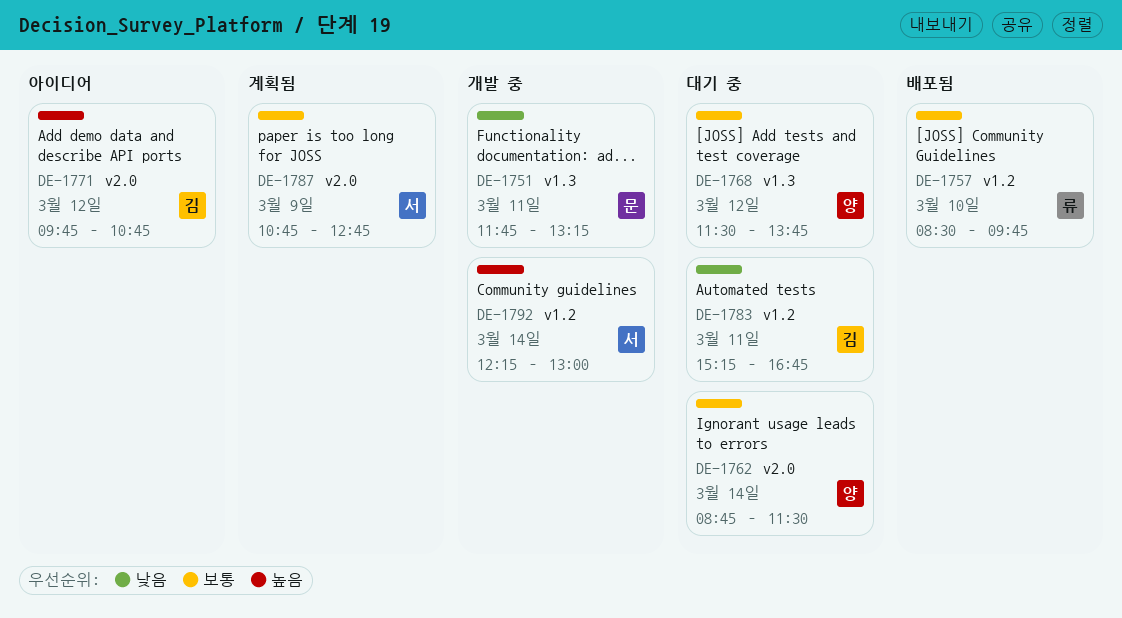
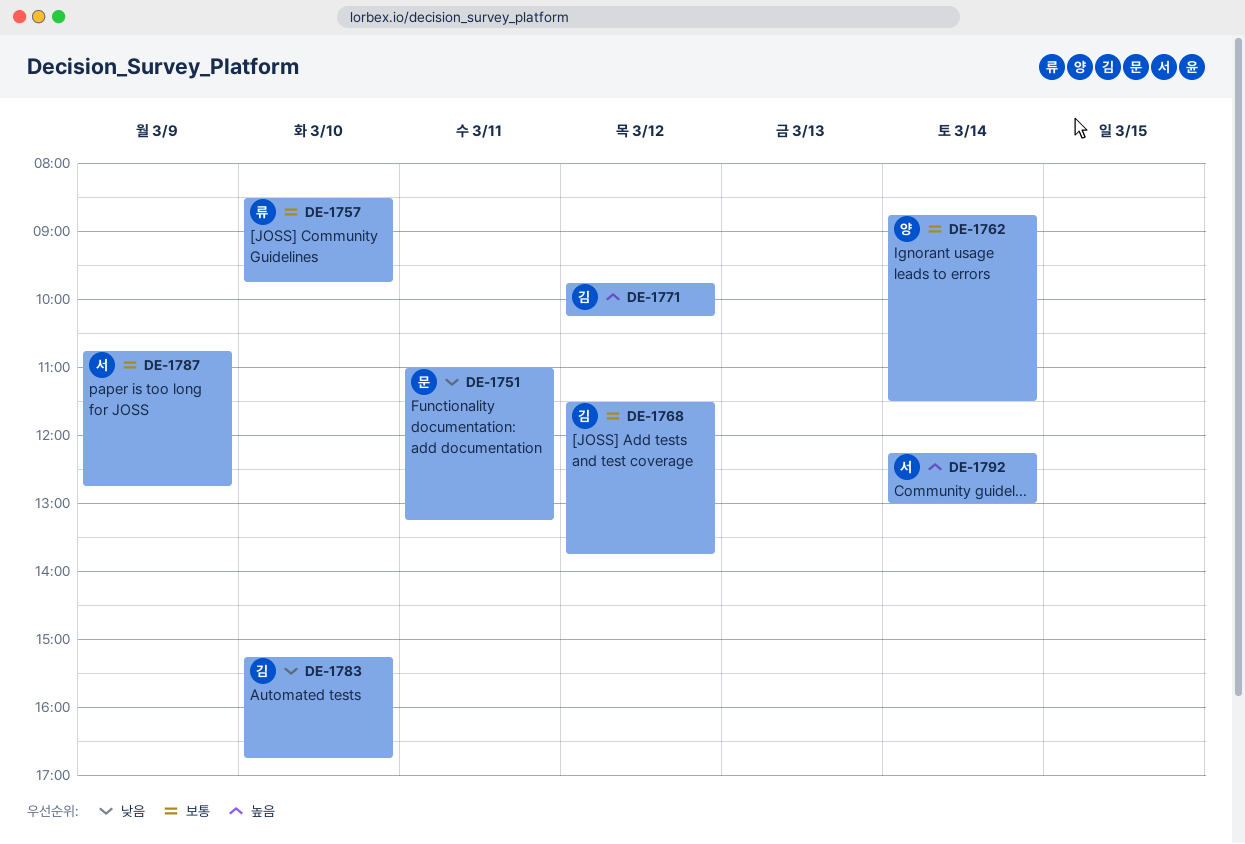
DE-1751, begins: 11:45 -> 11:00
DE-1768, owner: 양 -> 김
DE-1771, ends: 10:45 -> 10:15
DE-1783, day: Mar 11 -> Mar 10

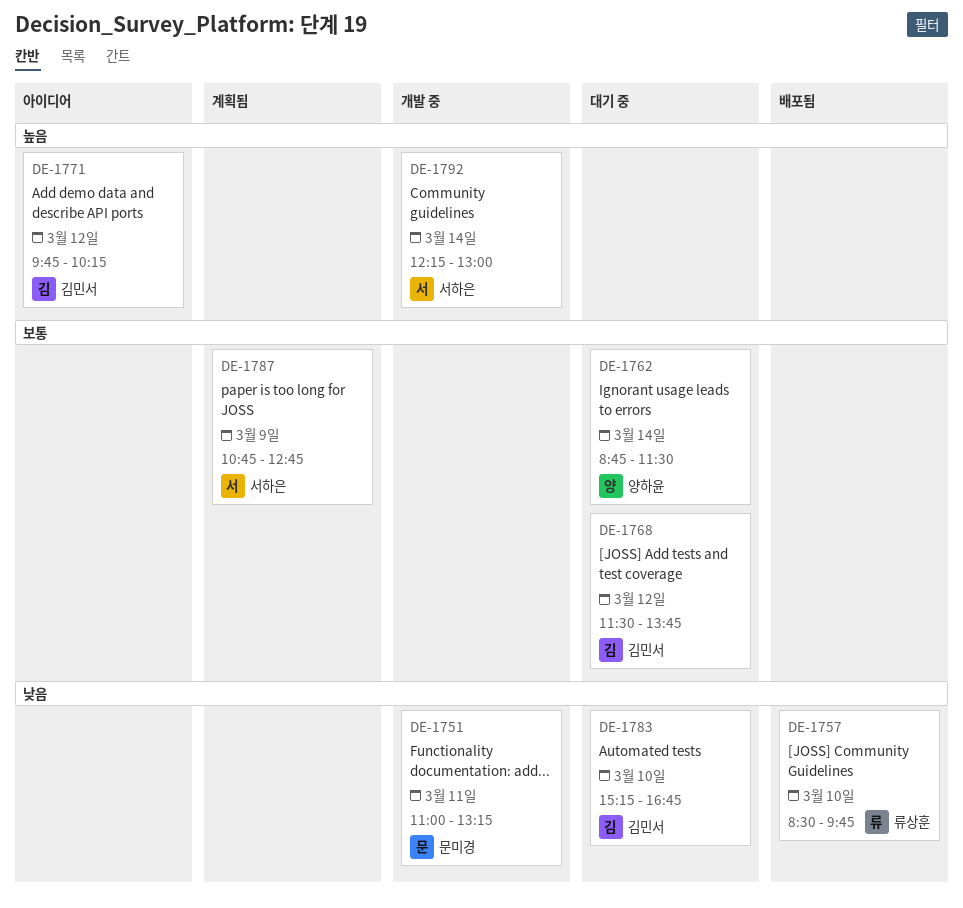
DE-1757, priority: 보통 -> 낮음

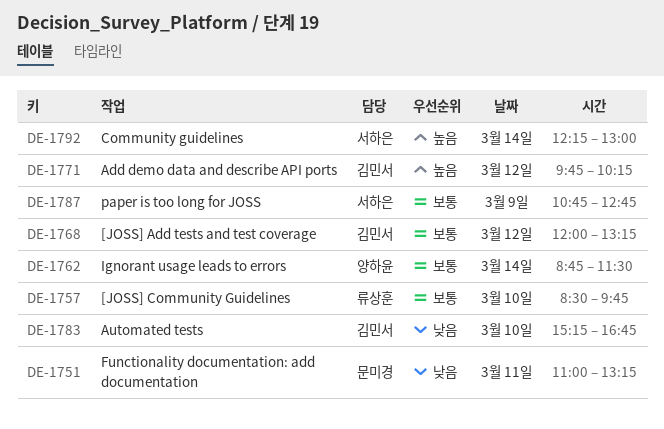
DE-1757, priority: 낮음 -> 보통
DE-1768, begins: 11:30 -> 12:00
DE-1768, ends: 13:45 -> 13:15

